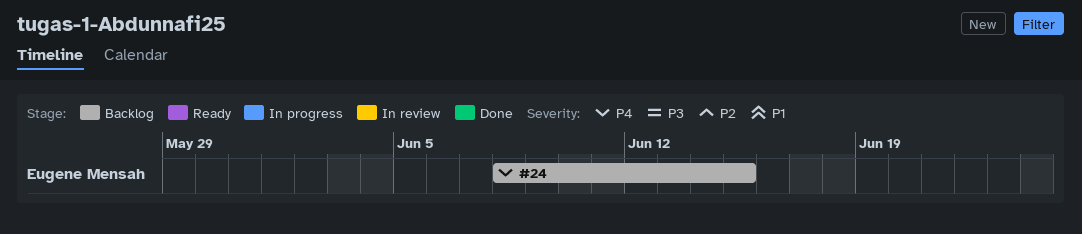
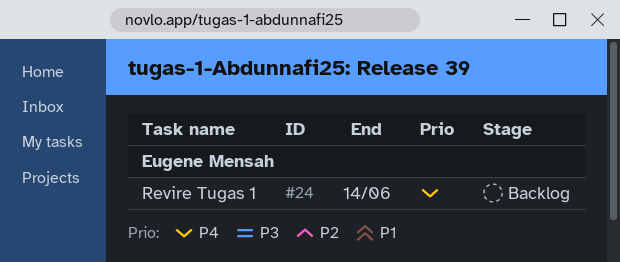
#24, due: Jun 15 -> Jun 14

